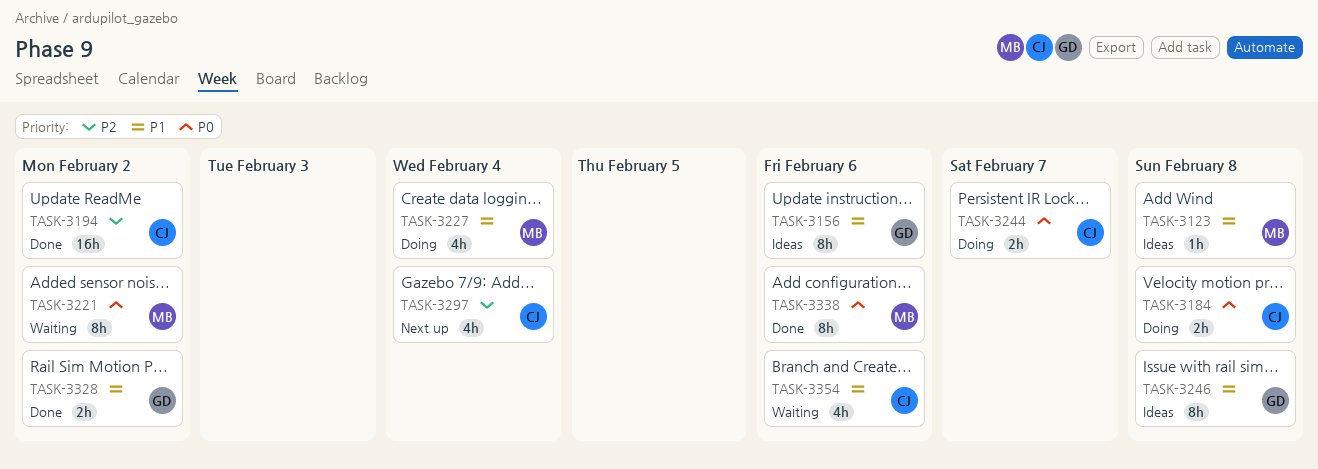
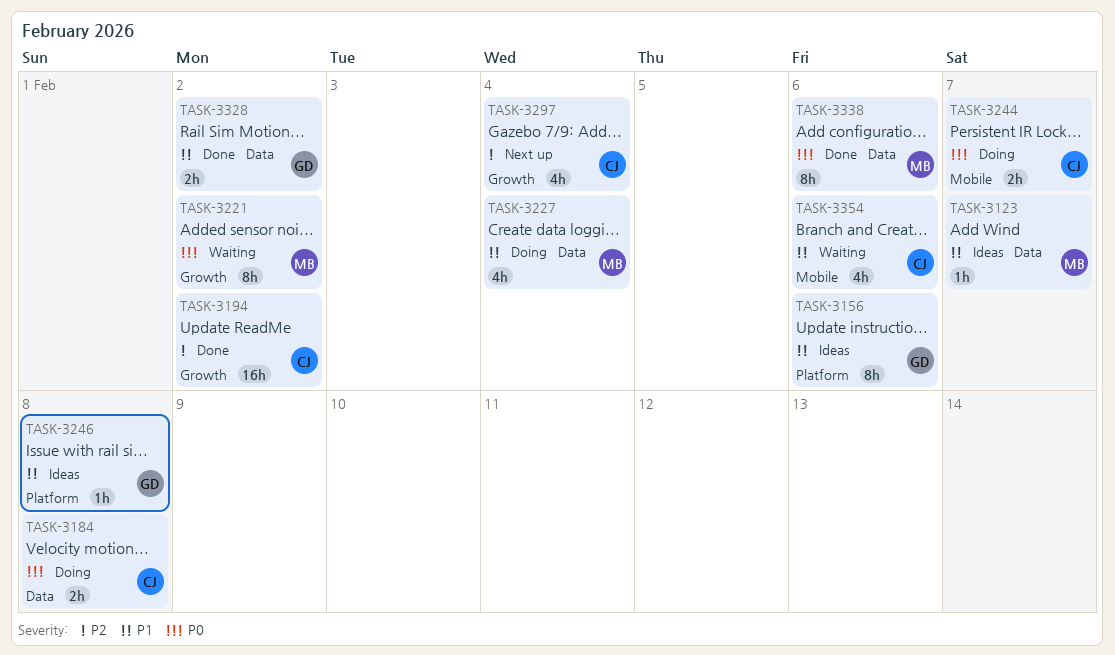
TASK-3123, due: Feb 8 -> Feb 7
TASK-3246, estimate: 8h -> 1h

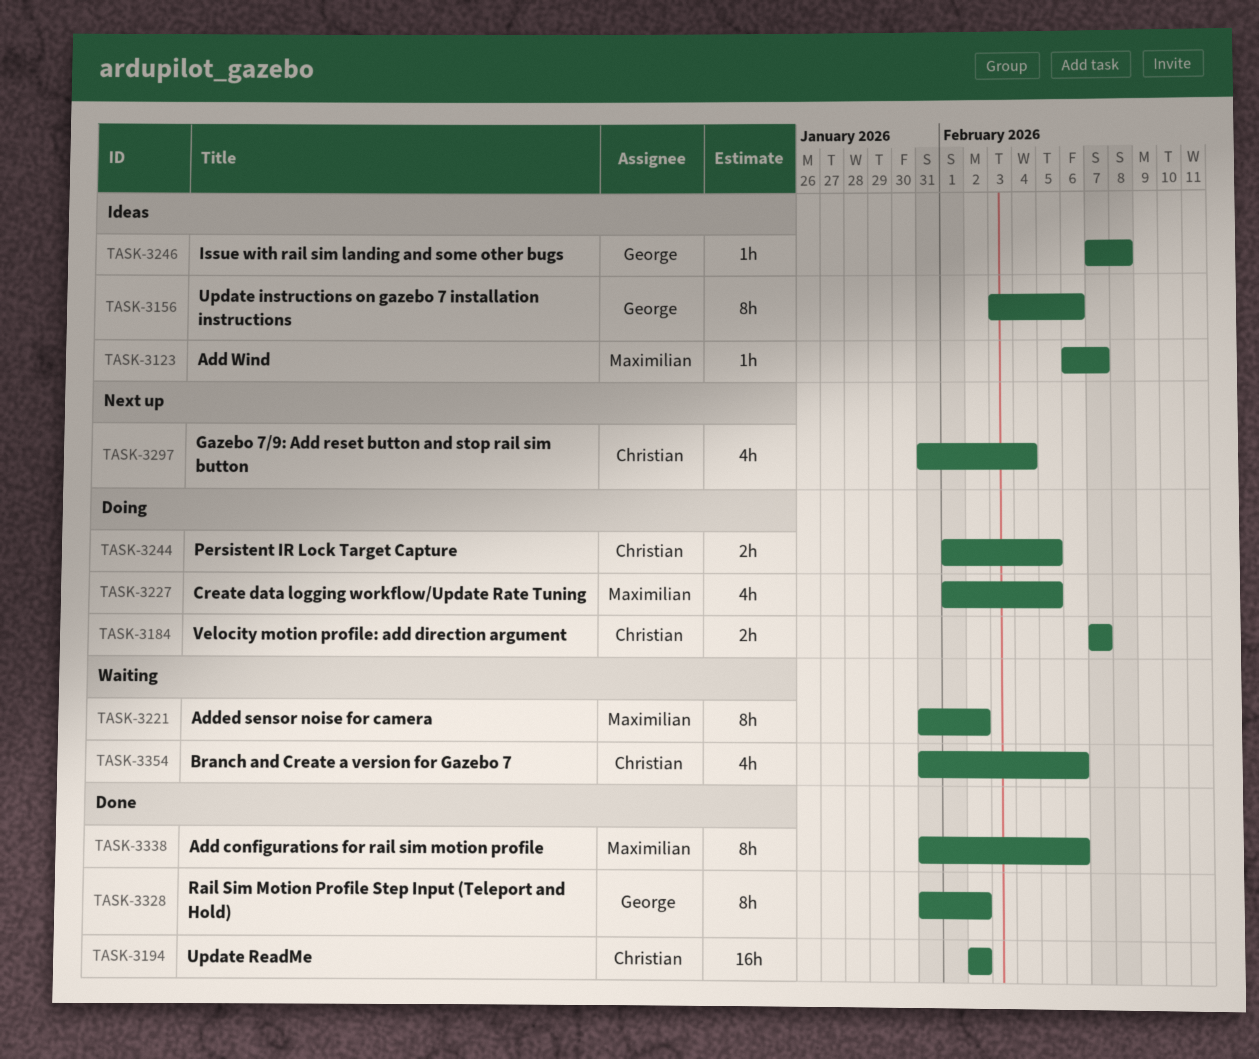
TASK-3184, due: Feb 8 -> Feb 7
TASK-3227, due: Feb 4 -> Feb 5
TASK-3244, due: Feb 7 -> Feb 5
TASK-3328, estimate: 2h -> 8h

